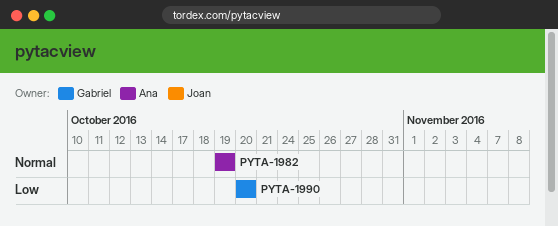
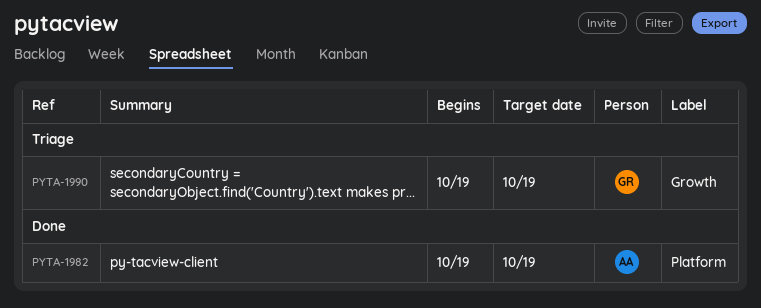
PYTA-1990, start: Oct 20 -> Oct 19
PYTA-1990, due: Oct 20 -> Oct 19

